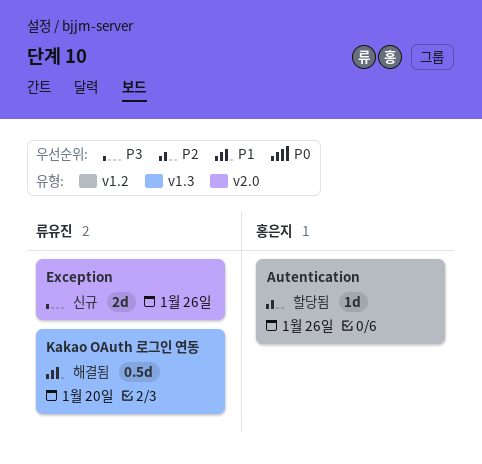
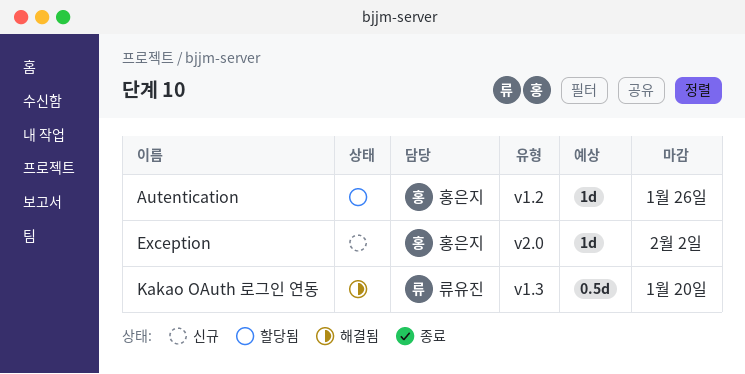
Exception, owner: 류유진 -> 홍은지
Exception, estimate: 2d -> 1d
Exception, due: Jan 26 -> Feb 2

